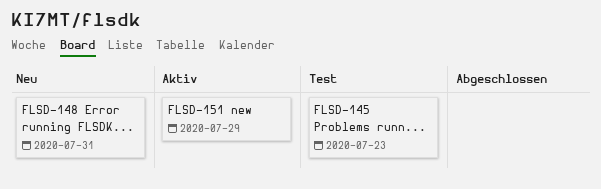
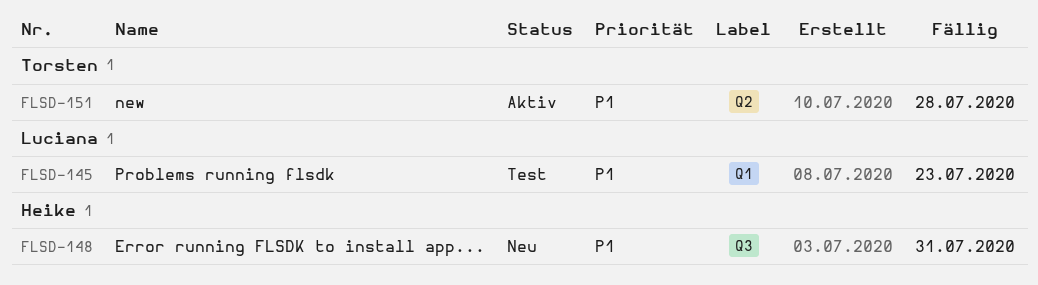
FLSD-151, due: Jul 29 -> Jul 28

